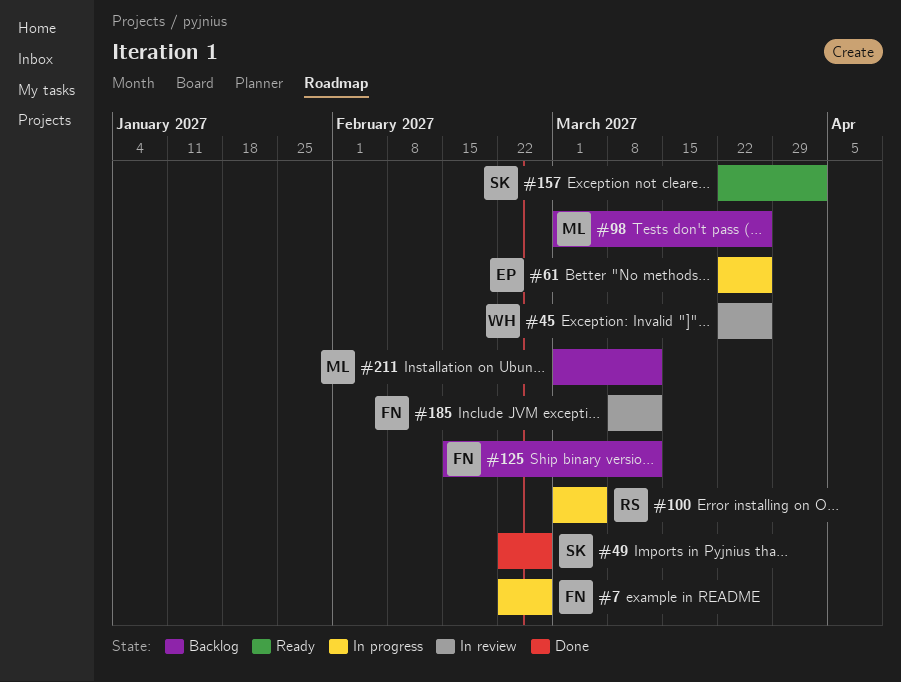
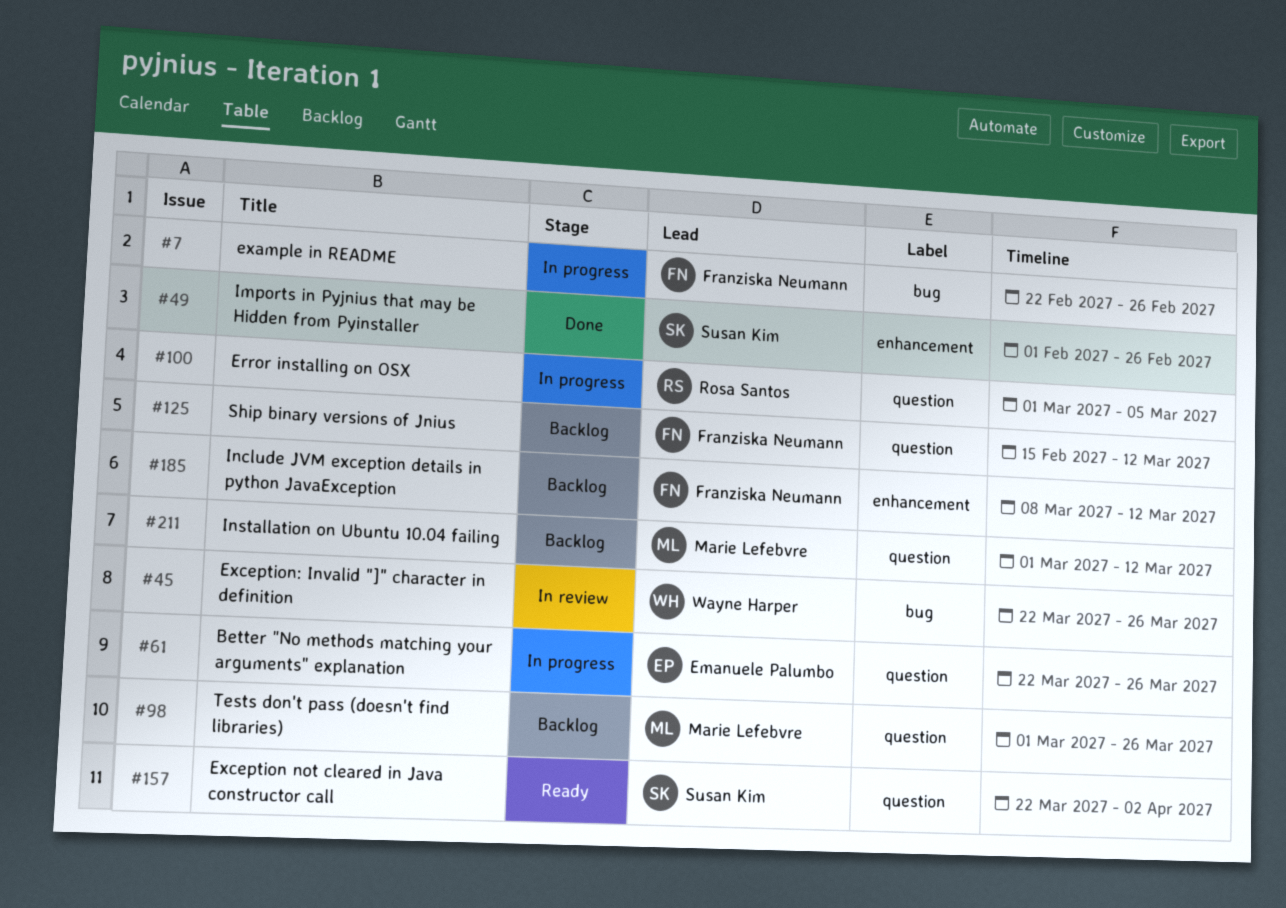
#49, start: Feb 22 -> Feb 1
#185, status: In review -> Backlog

